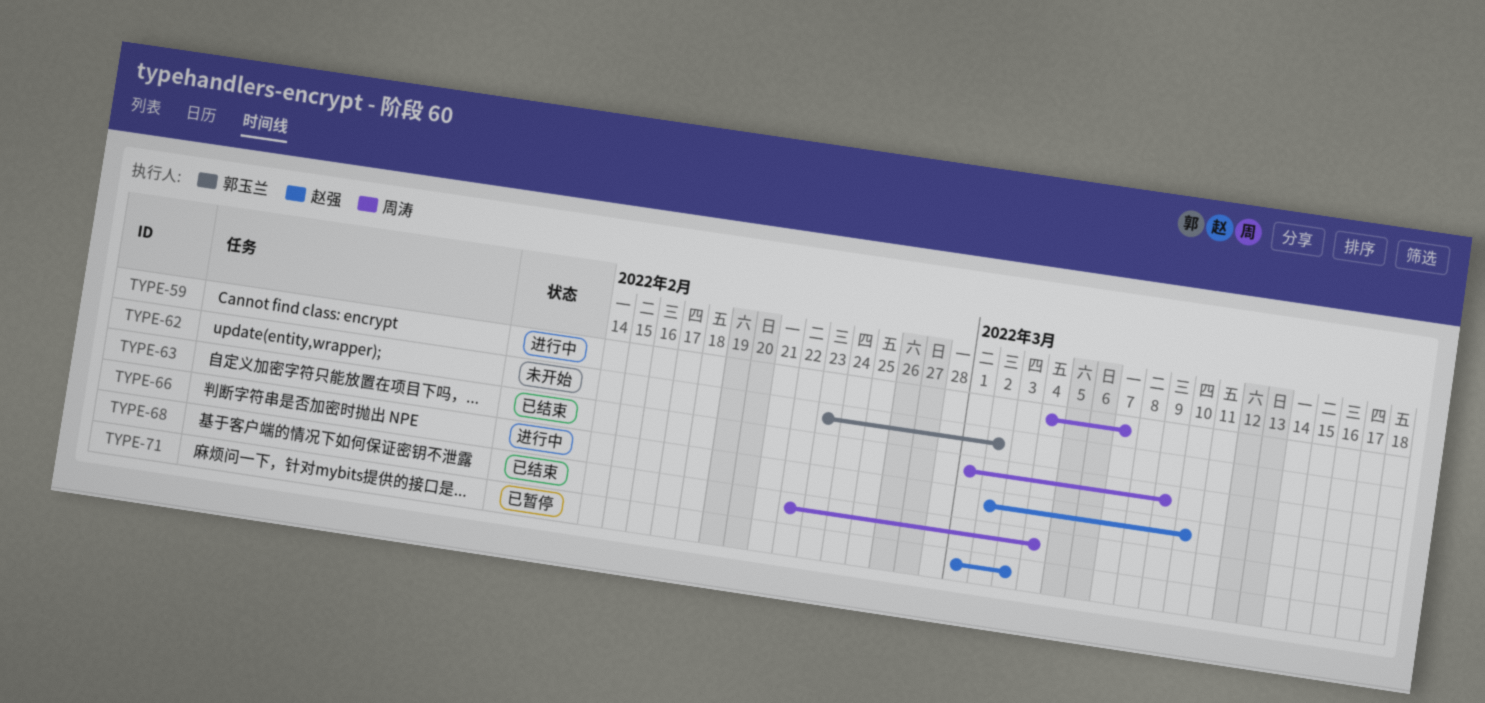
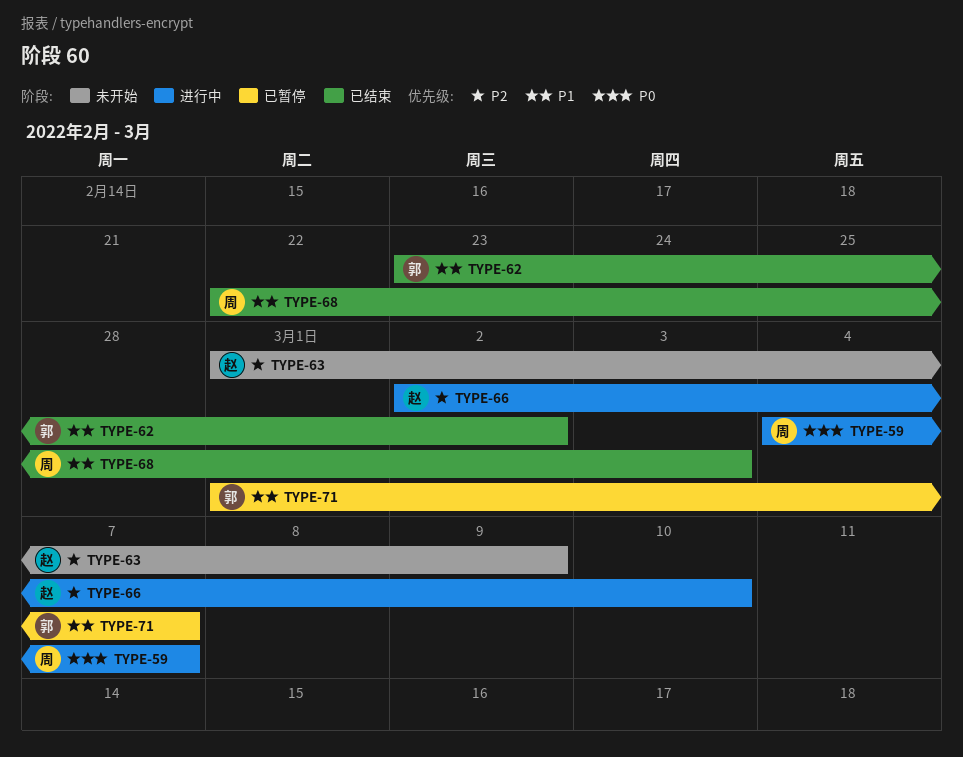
TYPE-62, status: 未开始 -> 已结束
TYPE-63, status: 已结束 -> 未开始
TYPE-63, owner: 周涛 -> 赵强
TYPE-68, due: Mar 4 -> Mar 3
TYPE-71, owner: 赵强 -> 郭玉兰
TYPE-71, due: Mar 3 -> Mar 7

